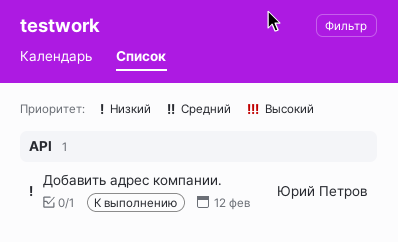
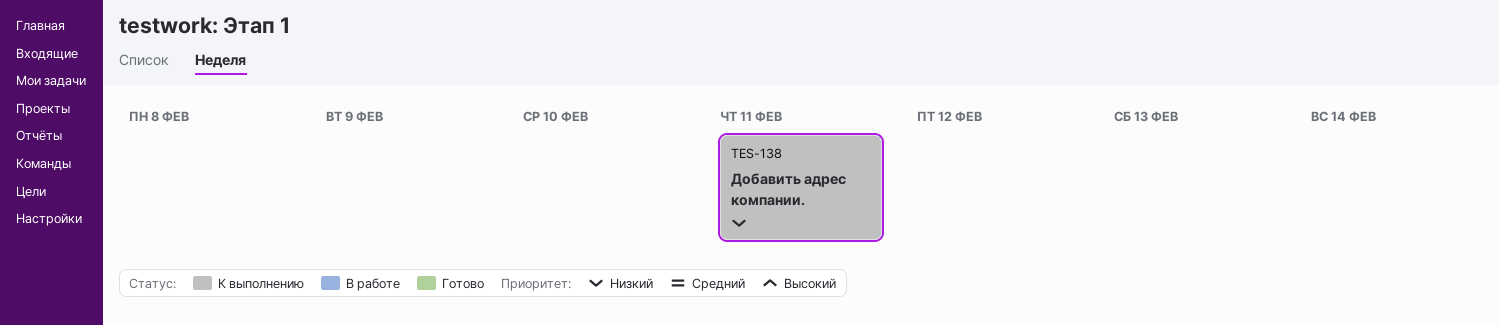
Добавить адрес компании., due: Feb 12 -> Feb 11

